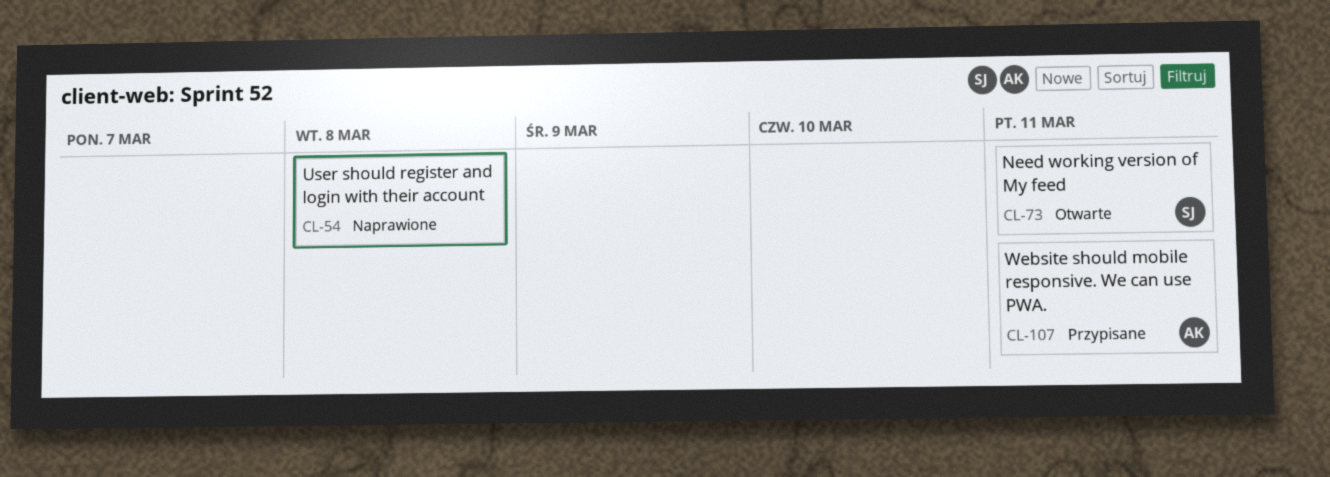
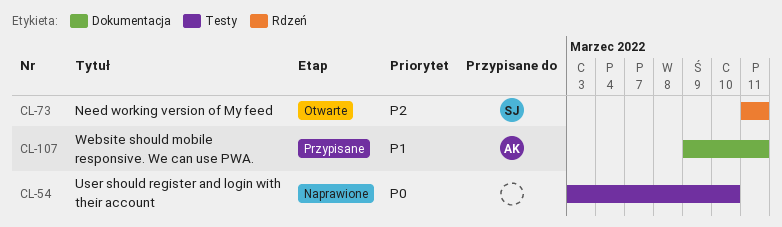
CL-54, due: Mar 8 -> Mar 10

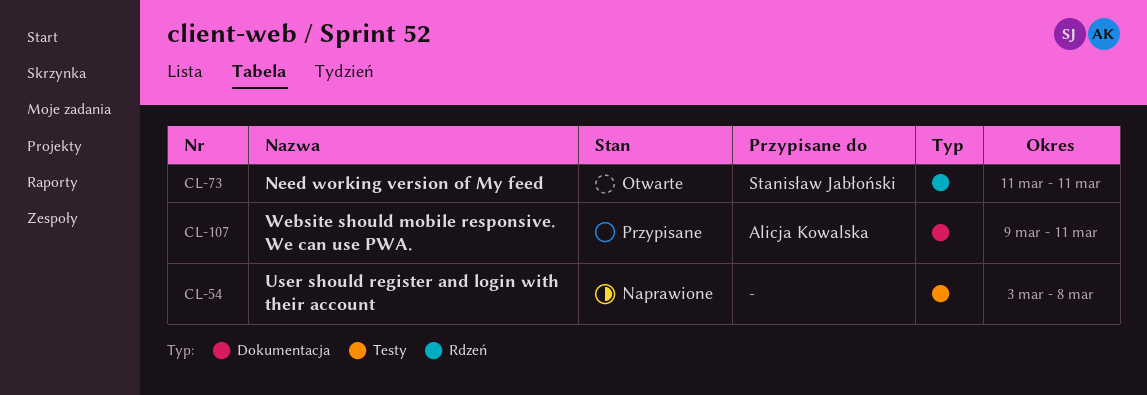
CL-54, due: Mar 10 -> Mar 8

